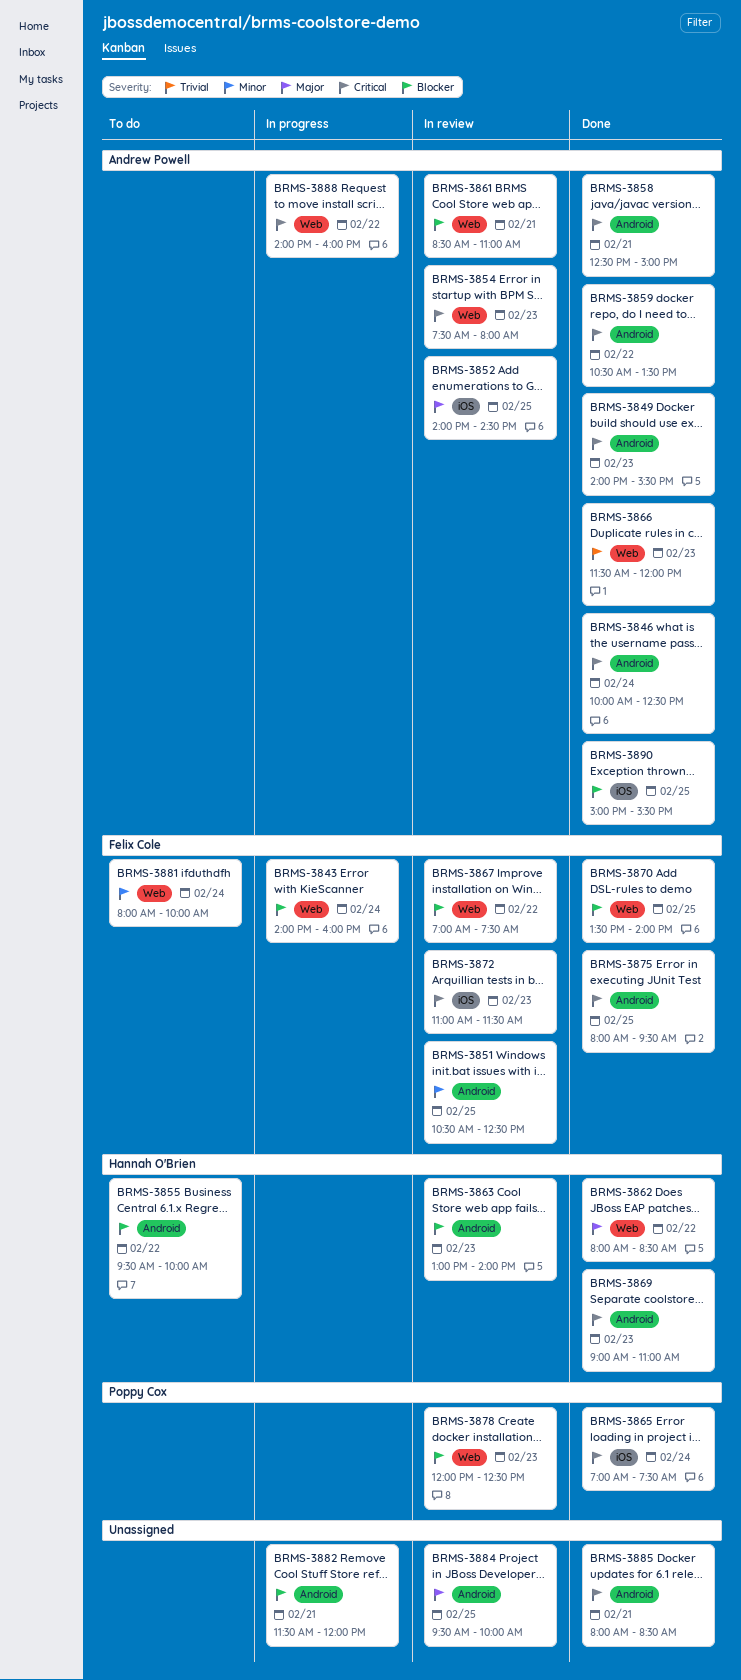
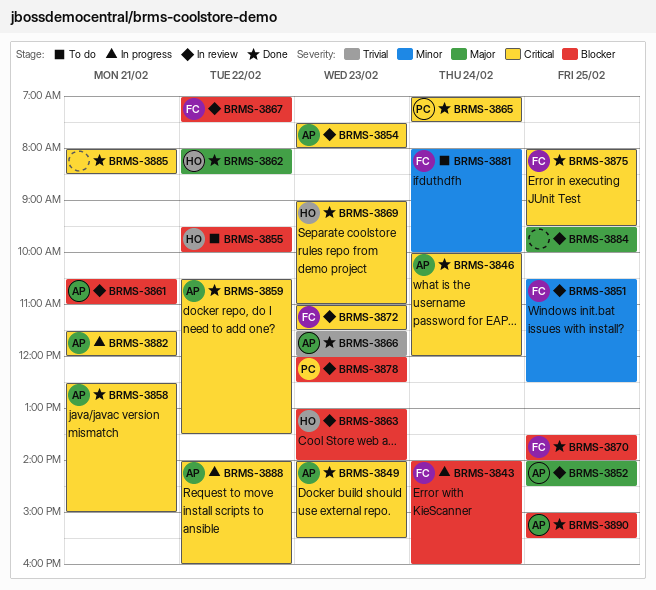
BRMS-3846, ends: 12:30 -> 12:00
BRMS-3861, begins: 08:30 -> 10:30
BRMS-3882, owner: none -> Andrew Powell
BRMS-3882, priority: Blocker -> Critical

